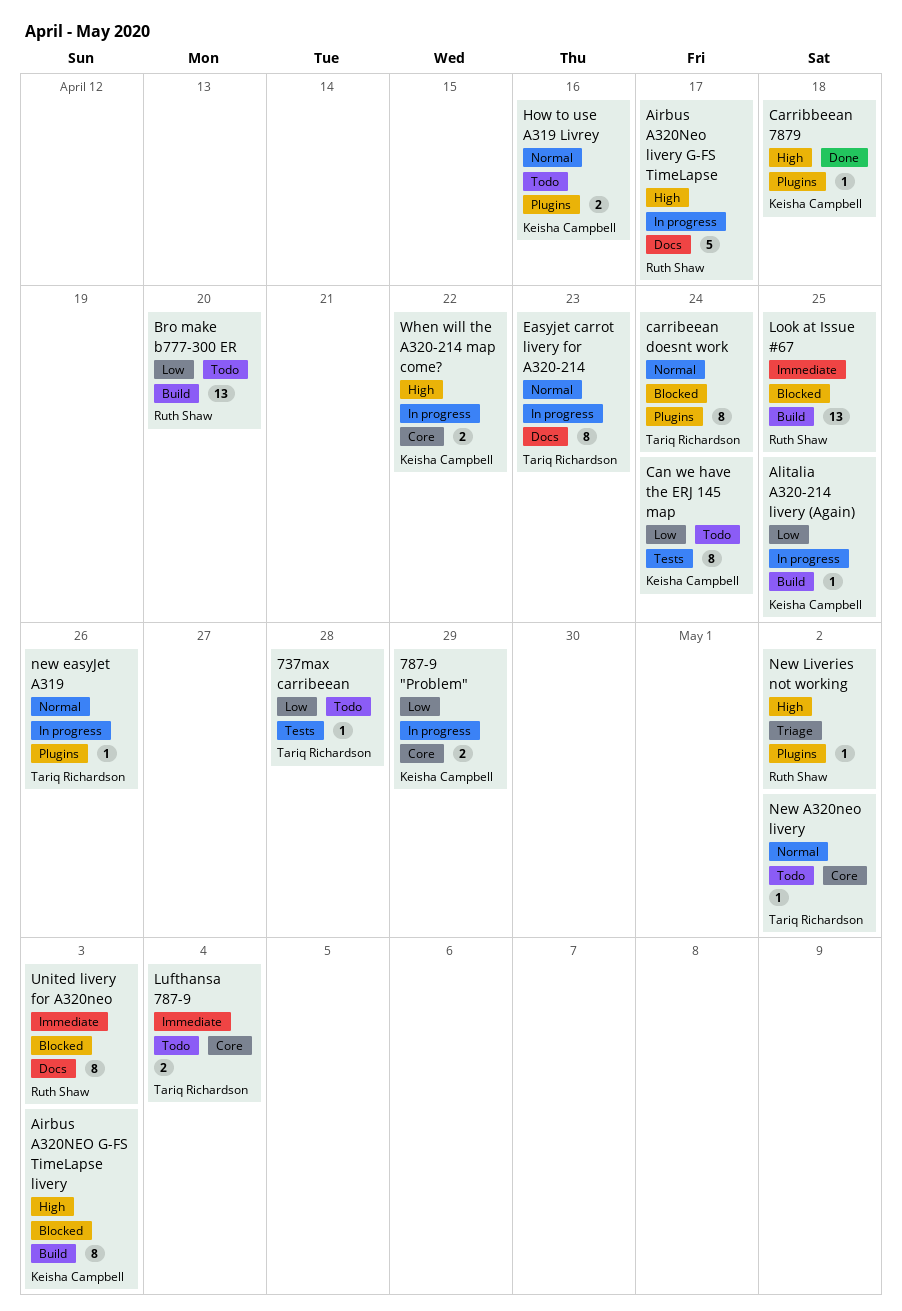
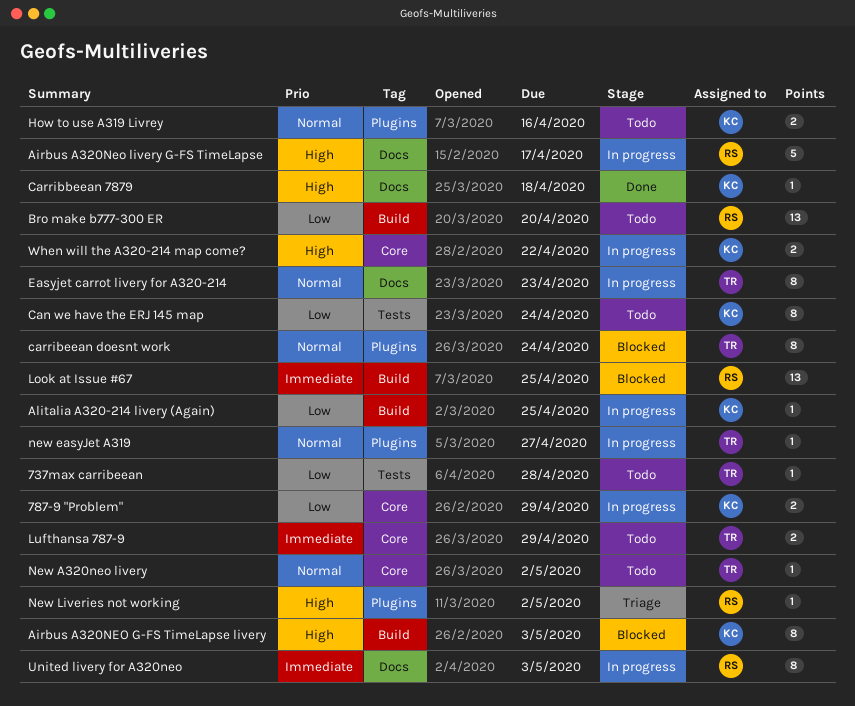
Carribbeean 7879, label: Plugins -> Docs
Lufthansa 787-9, due: May 4 -> Apr 29
new easyJet A319, due: Apr 26 -> Apr 27
United livery for A320neo, status: Blocked -> In progress

